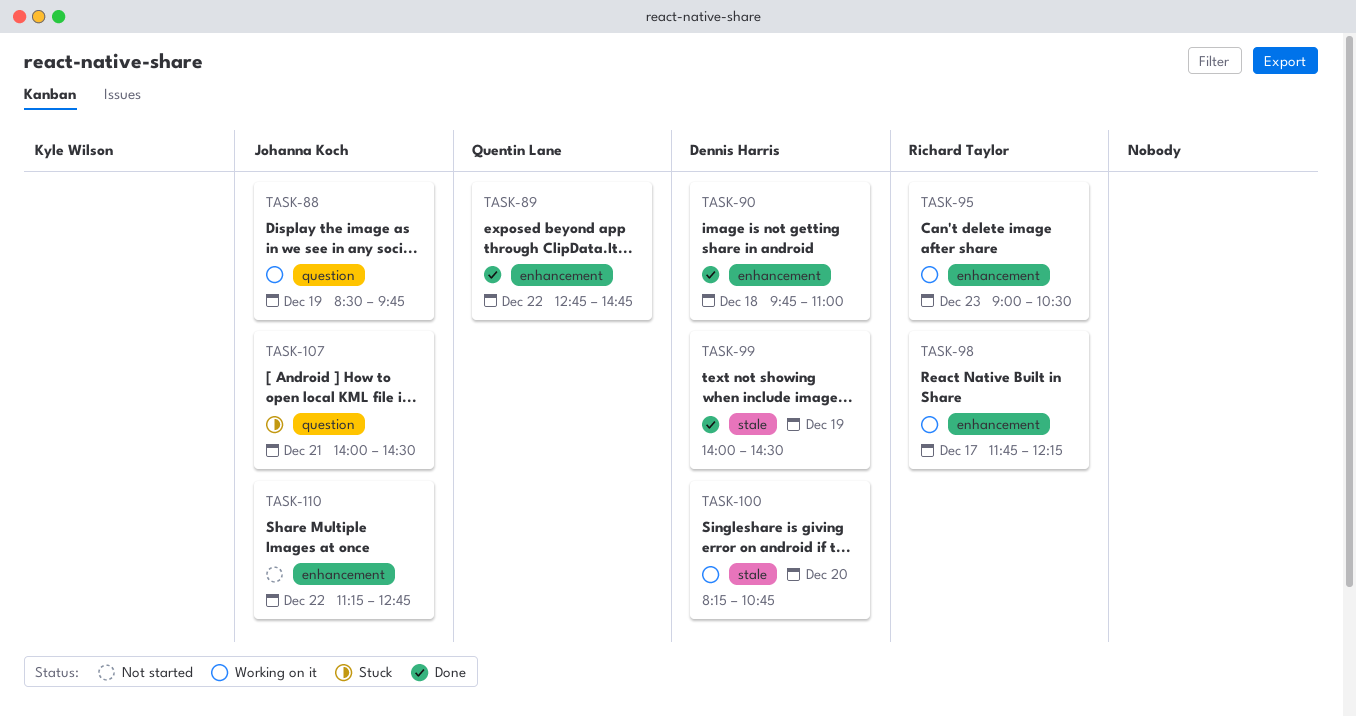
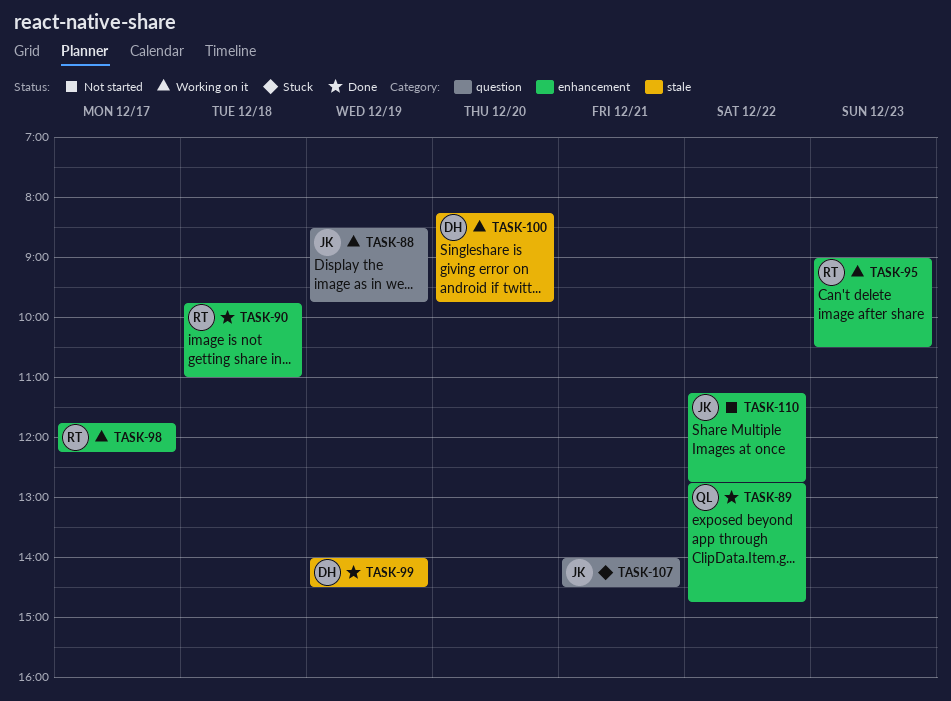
TASK-90, owner: Dennis Harris -> Richard Taylor
TASK-100, ends: 10:45 -> 09:45

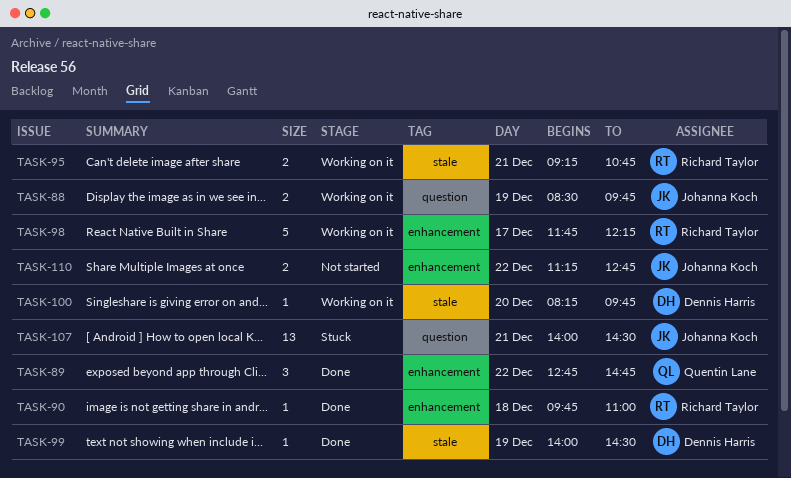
TASK-95, label: enhancement -> stale
TASK-95, day: Dec 23 -> Dec 21
TASK-95, begins: 09:00 -> 09:15
TASK-95, ends: 10:30 -> 10:45

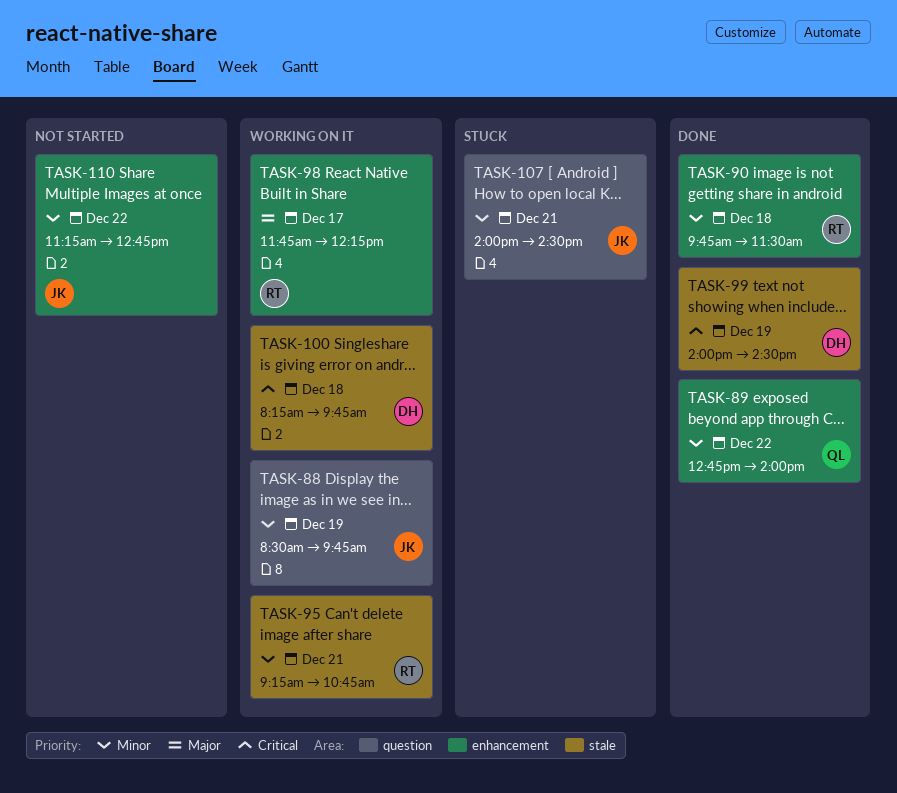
TASK-89, ends: 14:45 -> 14:00
TASK-90, ends: 11:00 -> 11:30
TASK-100, day: Dec 20 -> Dec 18

